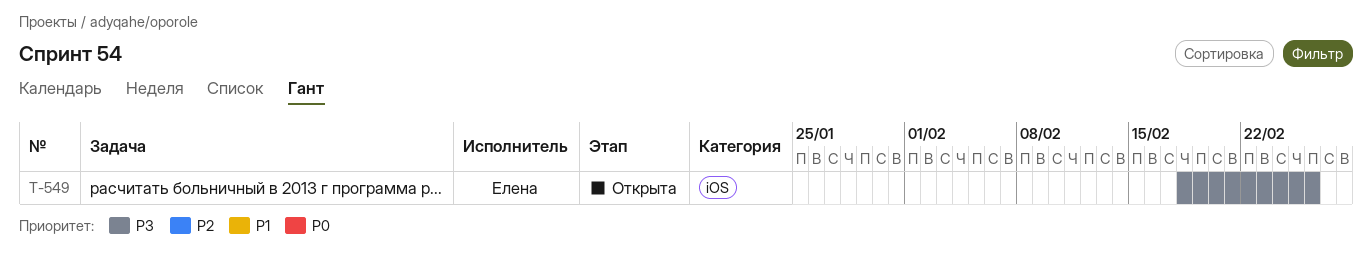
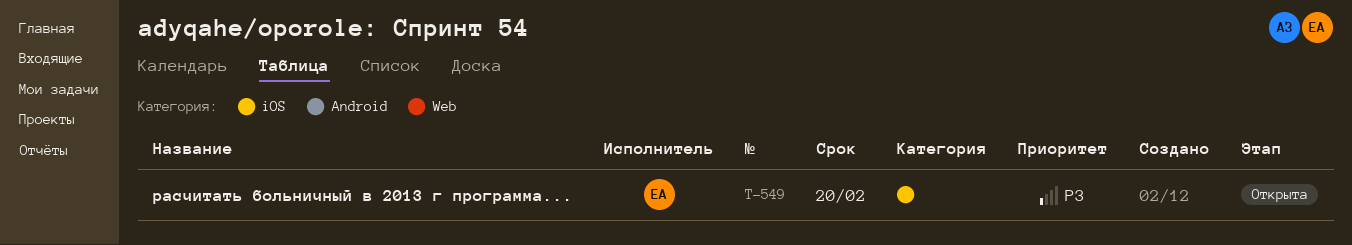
T-549, due: Feb 26 -> Feb 20

